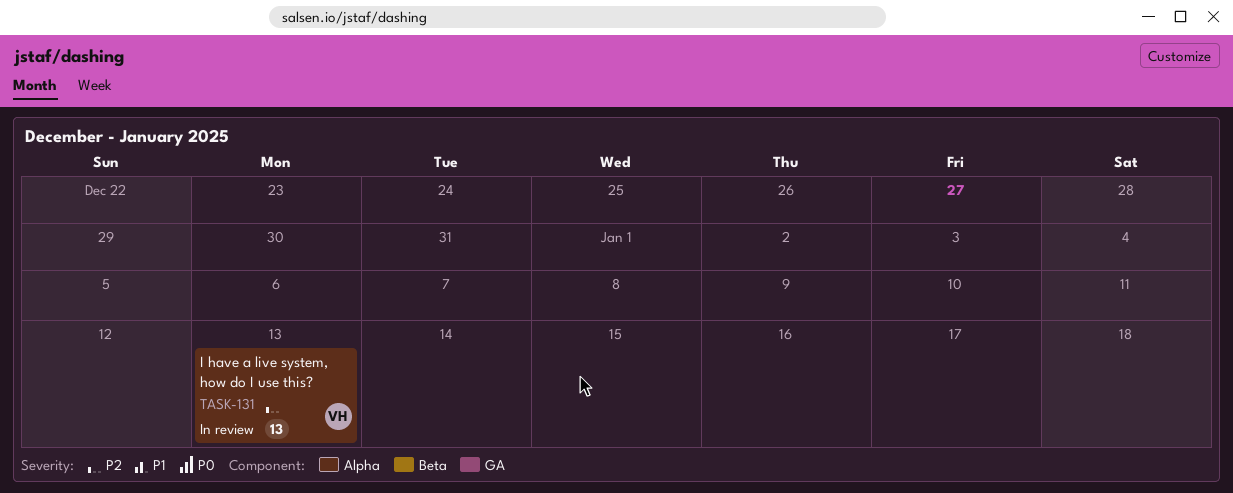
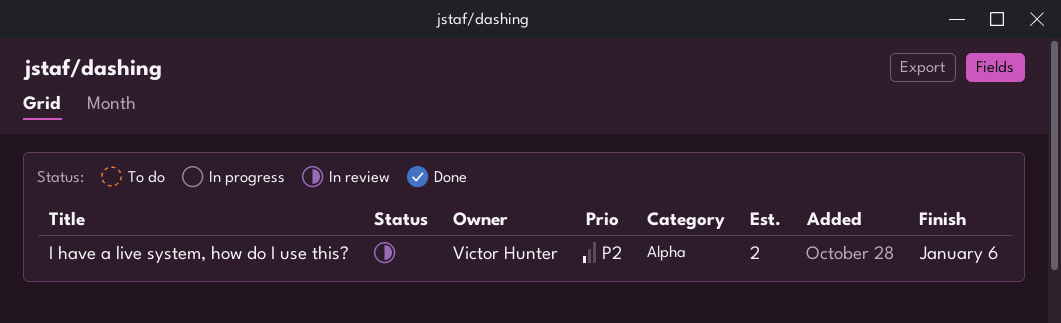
I have a live system, how do I use this?, estimate: 13 -> 2
I have a live system, how do I use this?, due: Jan 13 -> Jan 6

